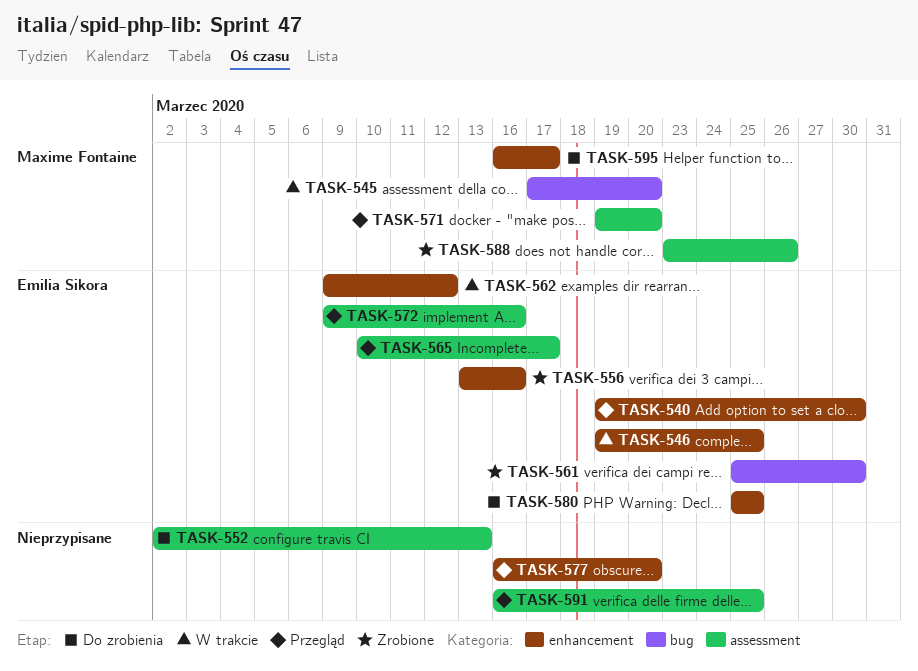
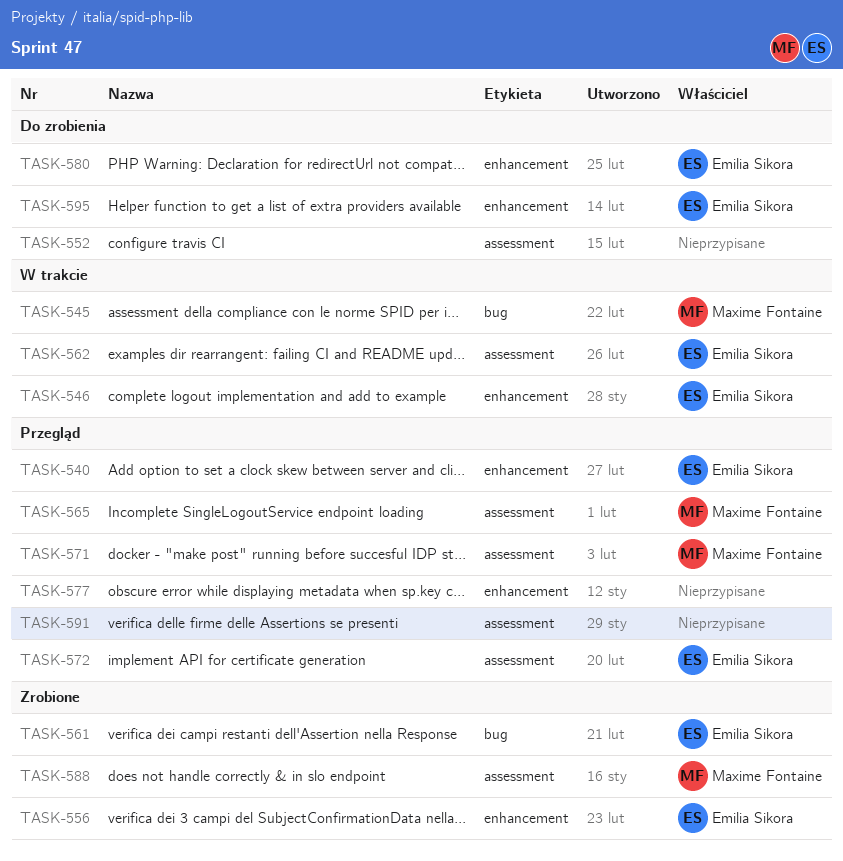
TASK-562, label: enhancement -> assessment
TASK-565, owner: Emilia Sikora -> Maxime Fontaine
TASK-595, owner: Maxime Fontaine -> Emilia Sikora

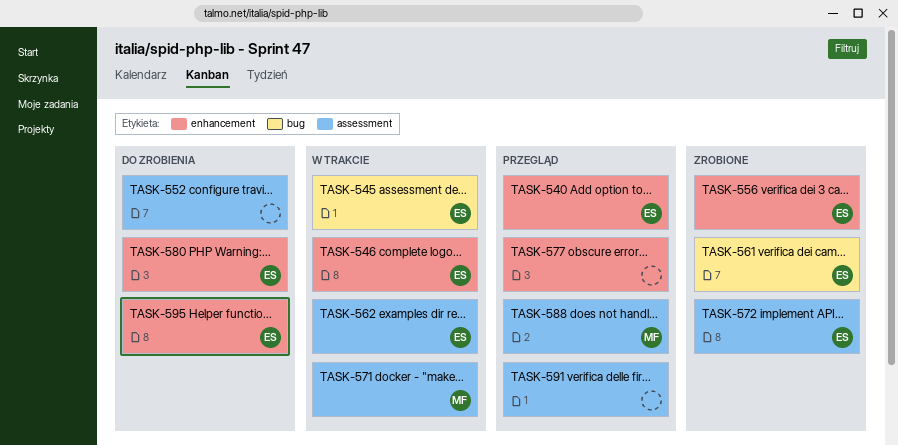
TASK-545, owner: Maxime Fontaine -> Emilia Sikora
TASK-565: present -> none
TASK-571, status: Przegląd -> W trakcie
TASK-572, status: Przegląd -> Zrobione
TASK-588, status: Zrobione -> Przegląd

